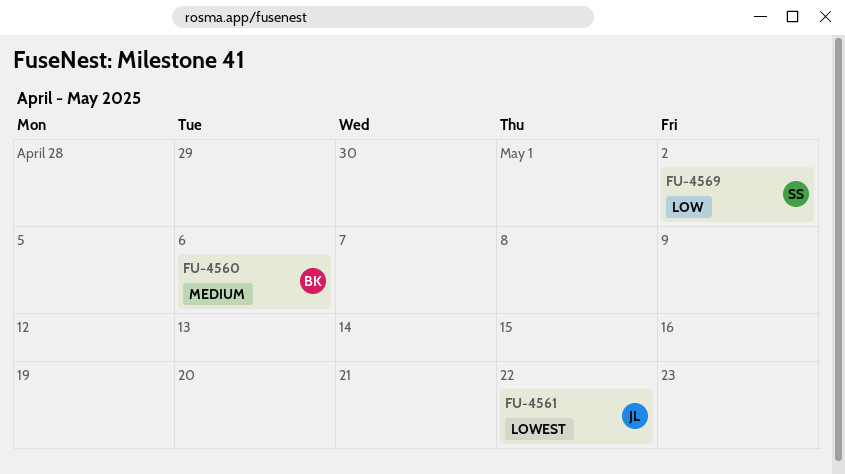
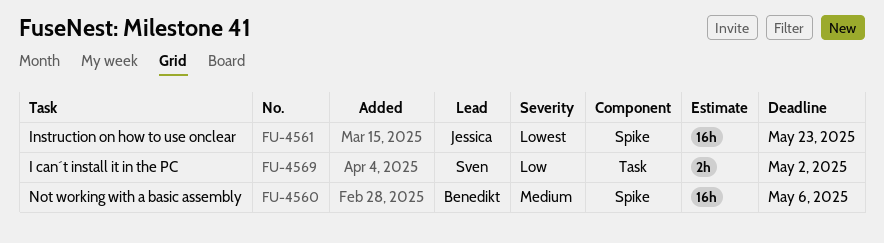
FU-4561, due: May 22 -> May 23

